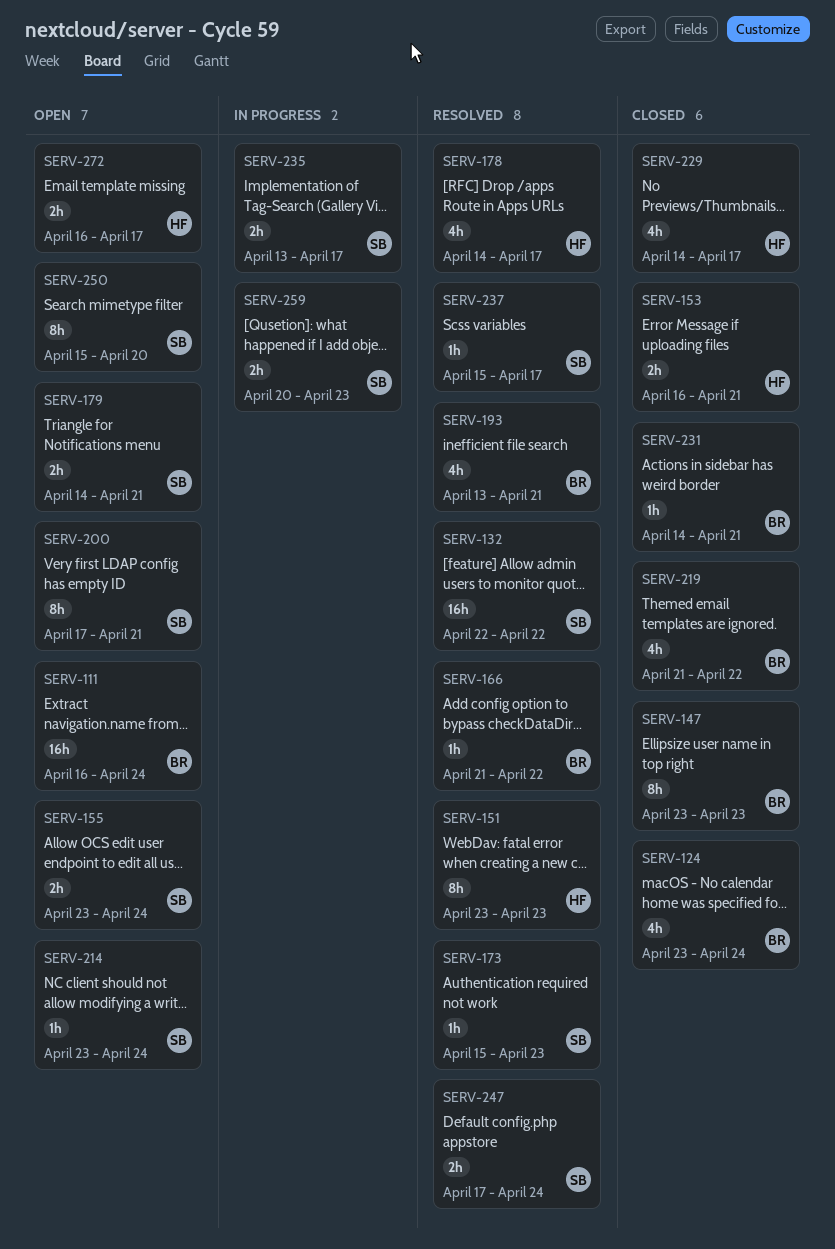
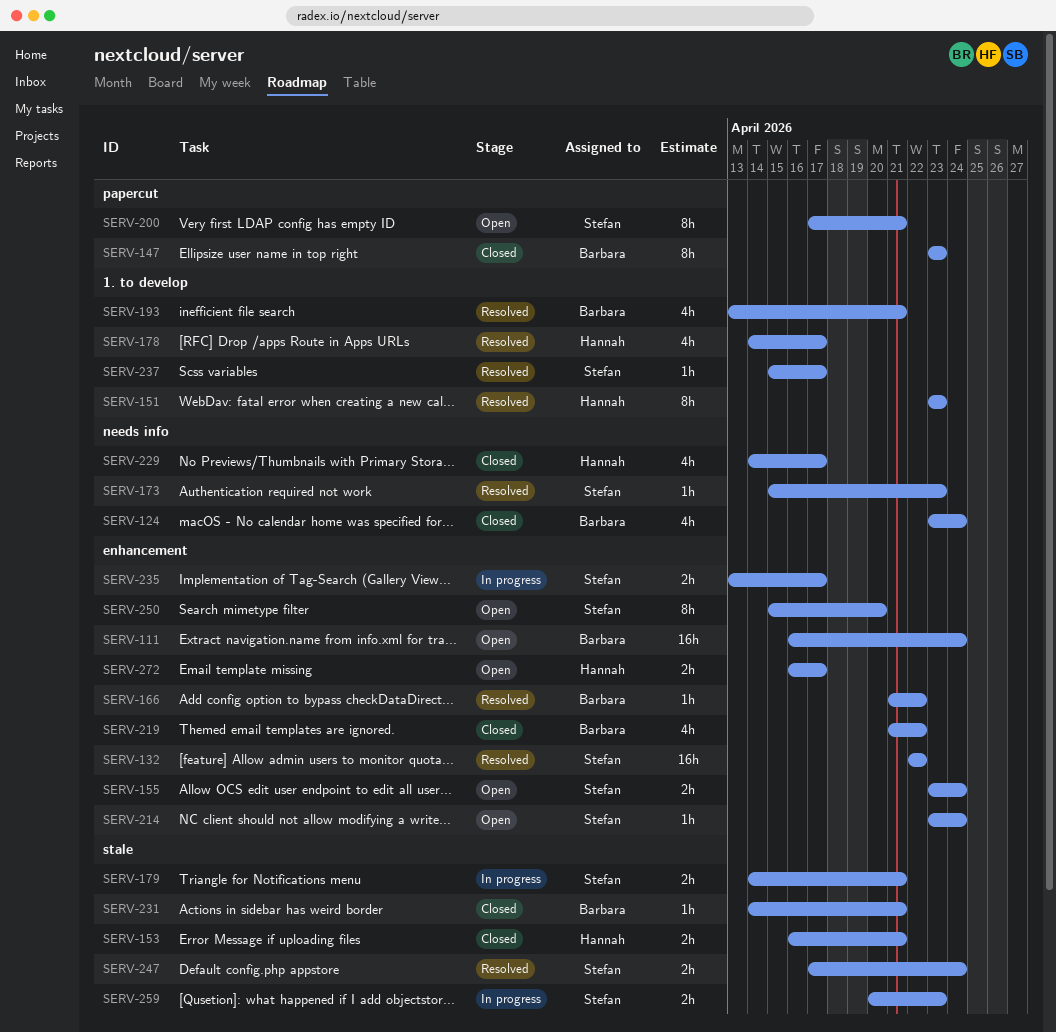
SERV-179, status: Open -> In progress

